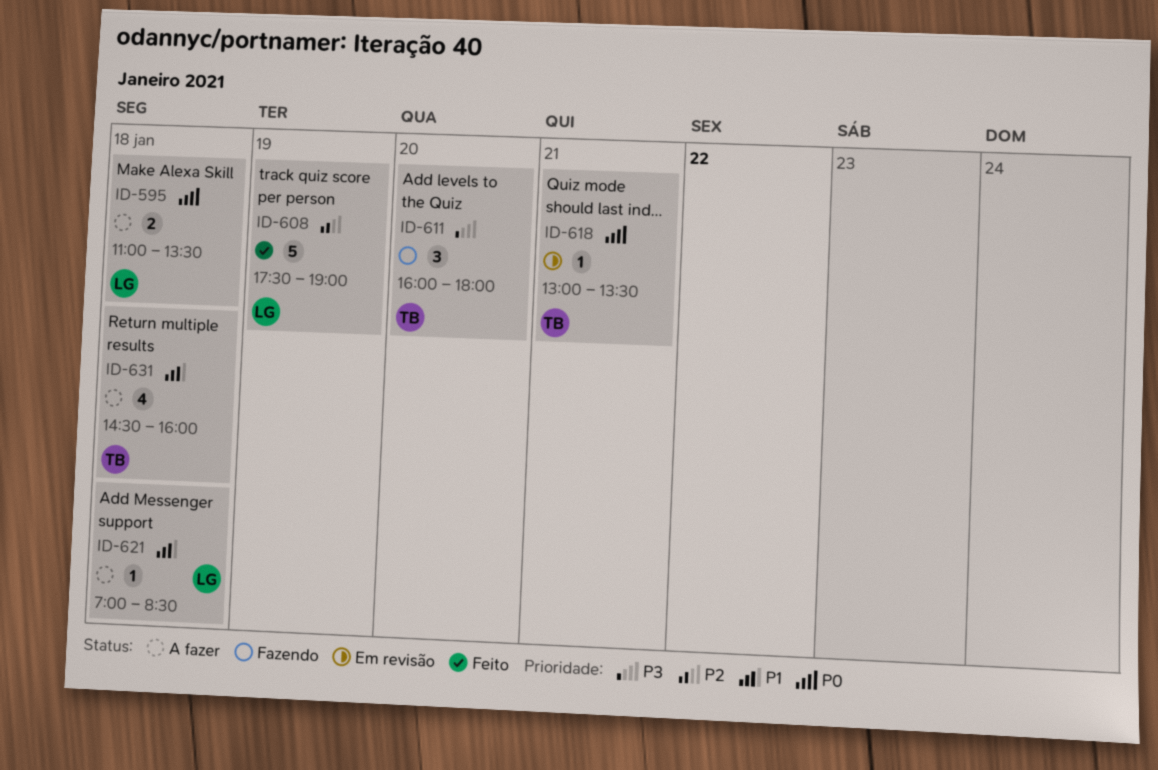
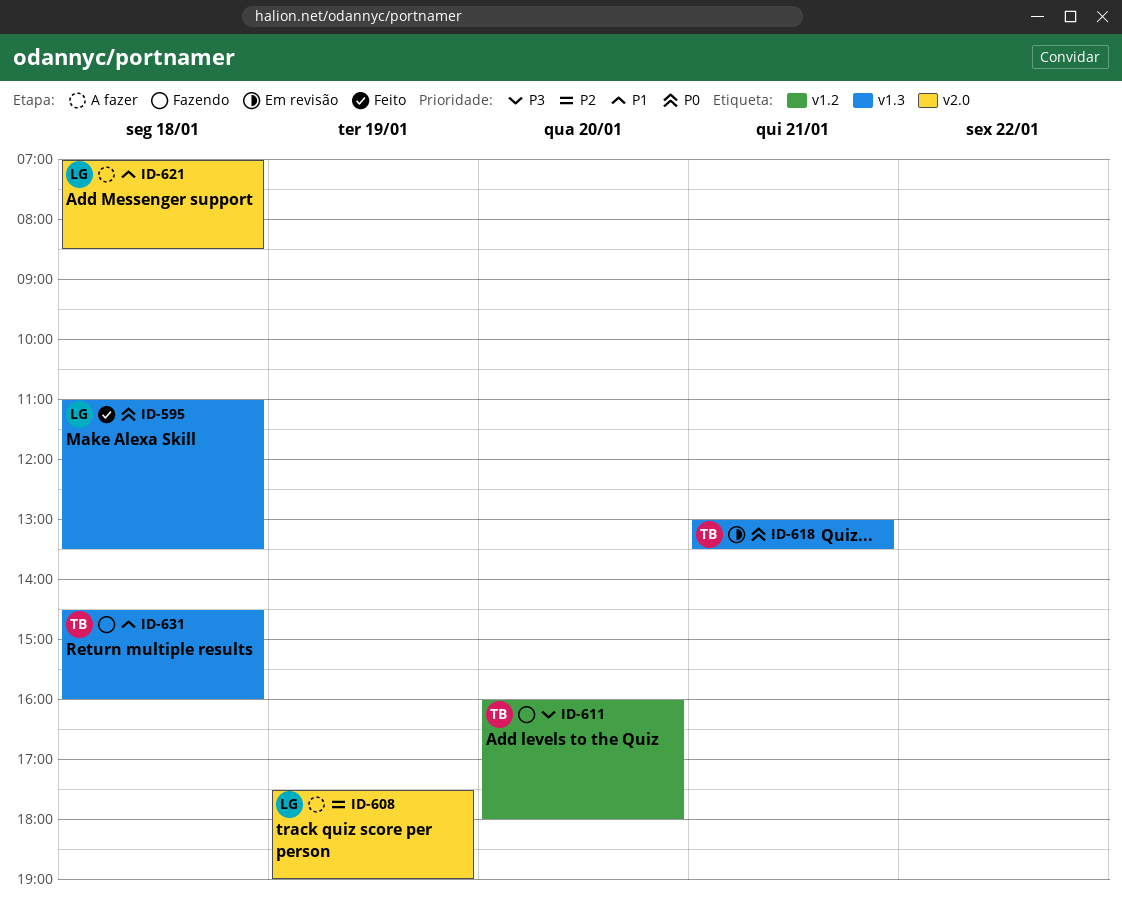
ID-595, status: A fazer -> Feito
ID-608, status: Feito -> A fazer
ID-631, status: A fazer -> Fazendo

